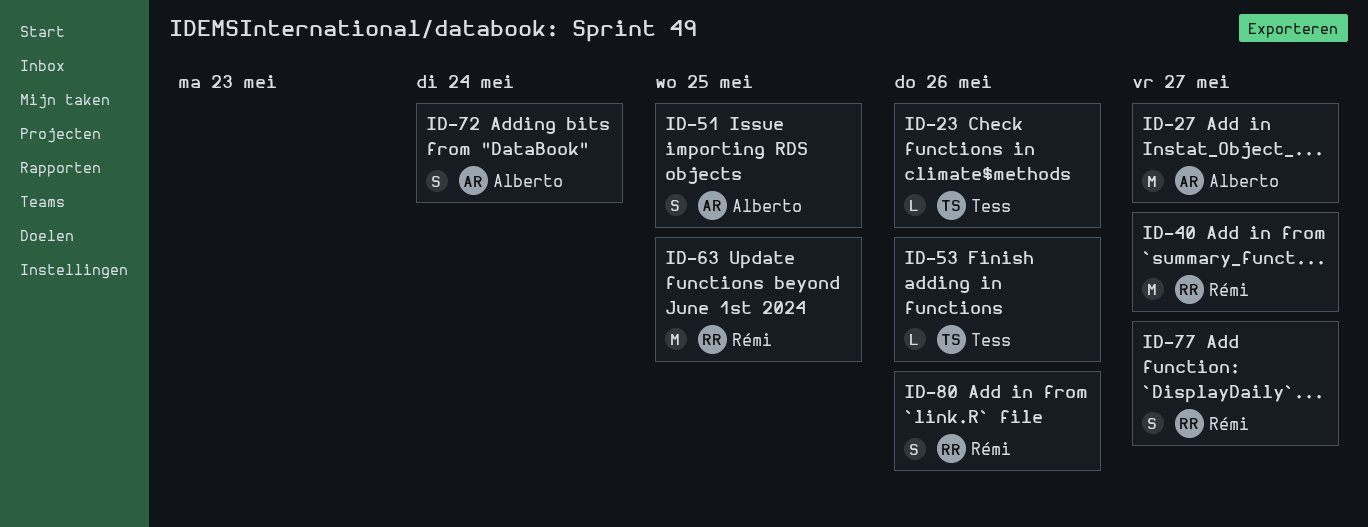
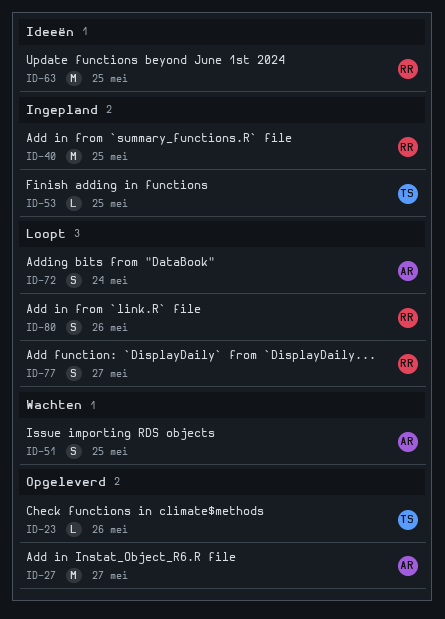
ID-40, due: May 27 -> May 25
ID-53, due: May 26 -> May 25

